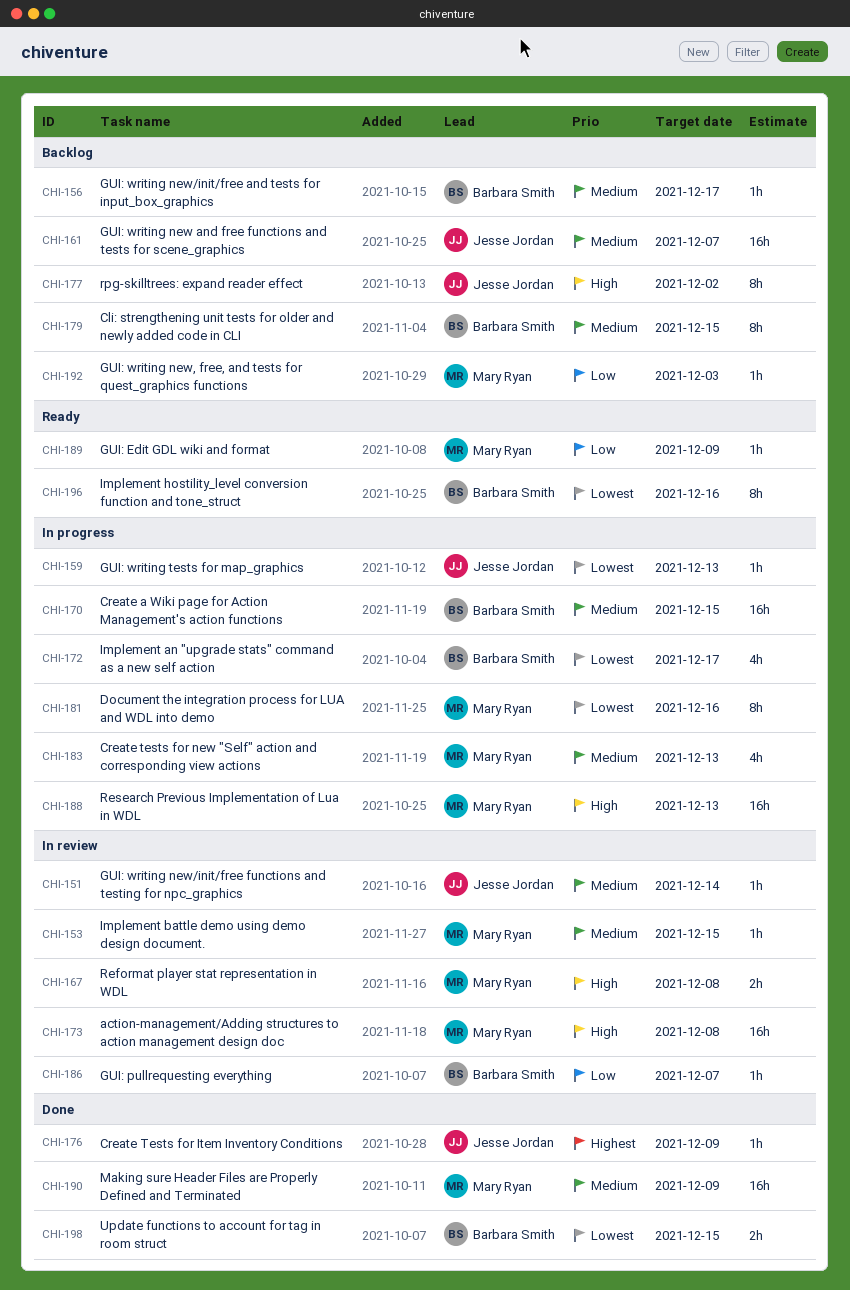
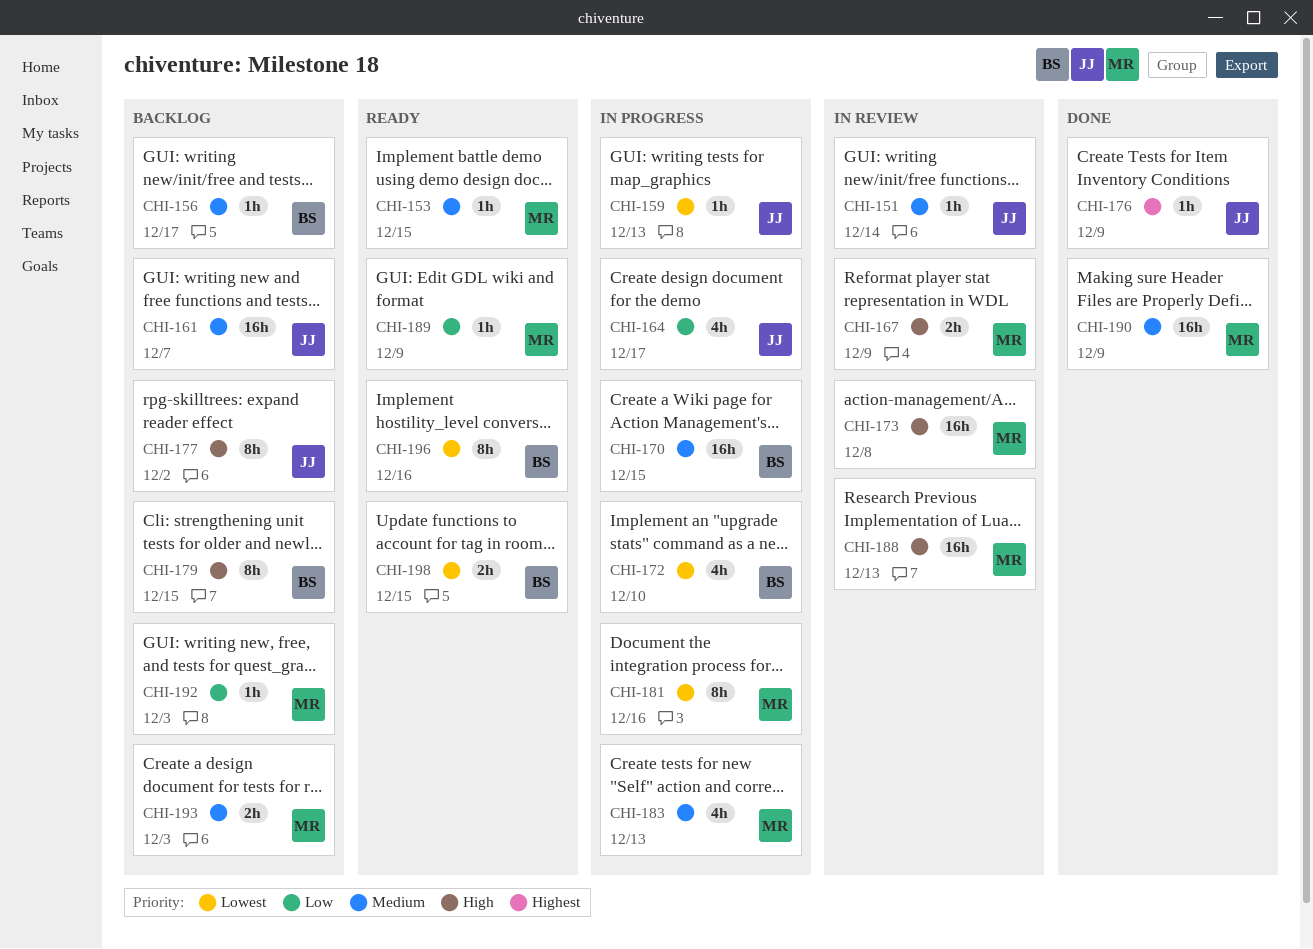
CHI-153, status: In review -> Ready
CHI-164: none -> present
CHI-167, due: Dec 8 -> Dec 9
CHI-172, due: Dec 17 -> Dec 10
CHI-179, priority: Medium -> High
CHI-186: present -> none
CHI-188, status: In progress -> In review
CHI-193: none -> present
CHI-198, status: Done -> Ready

